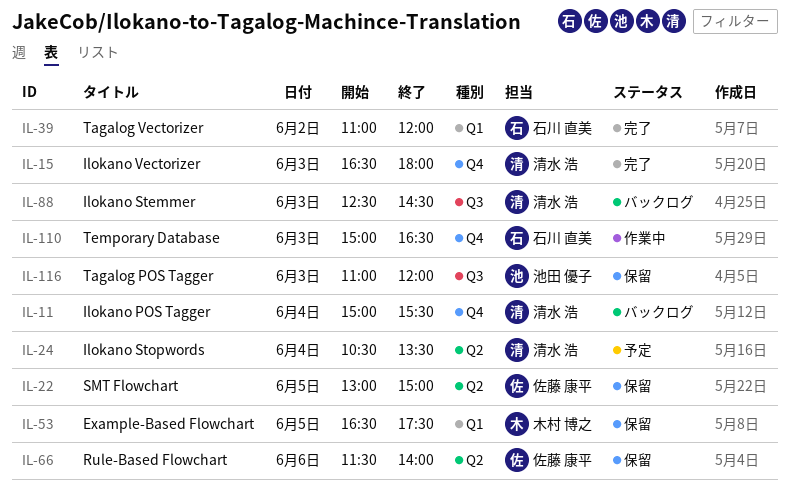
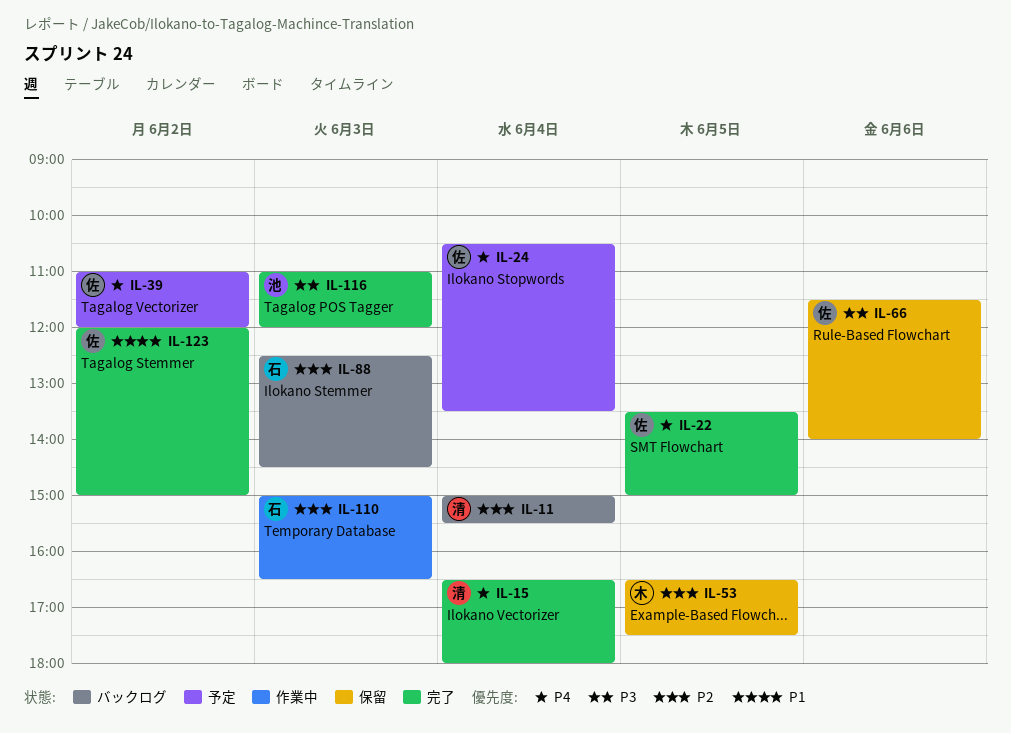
IL-15, day: Jun 3 -> Jun 4
IL-22, status: 保留 -> 完了
IL-22, begins: 13:00 -> 13:30
IL-24, owner: 清水 浩 -> 佐藤 康平
IL-39, status: 完了 -> 予定
IL-39, owner: 石川 直美 -> 佐藤 康平
IL-88, owner: 清水 浩 -> 石川 直美
IL-116, status: 保留 -> 完了
IL-123: none -> present

